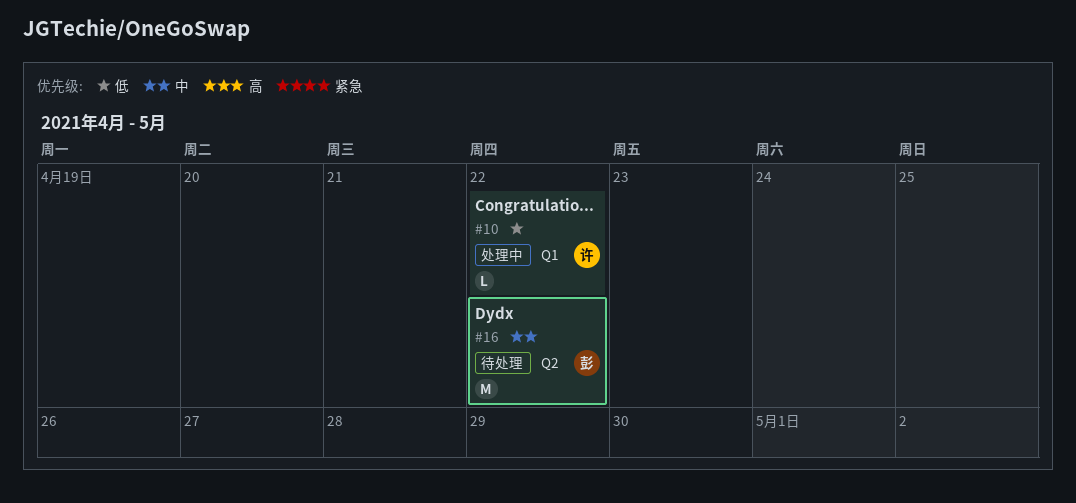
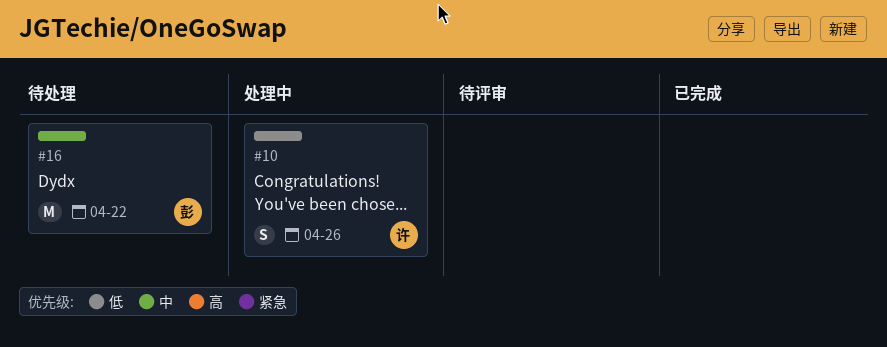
#10, estimate: L -> S
#10, due: Apr 22 -> Apr 26

